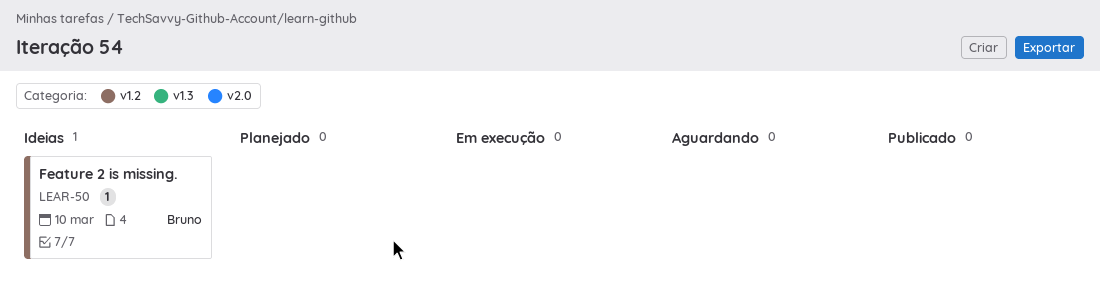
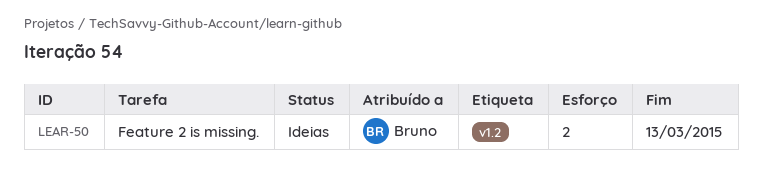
LEAR-50, estimate: 1 -> 2
LEAR-50, due: Mar 10 -> Mar 13

